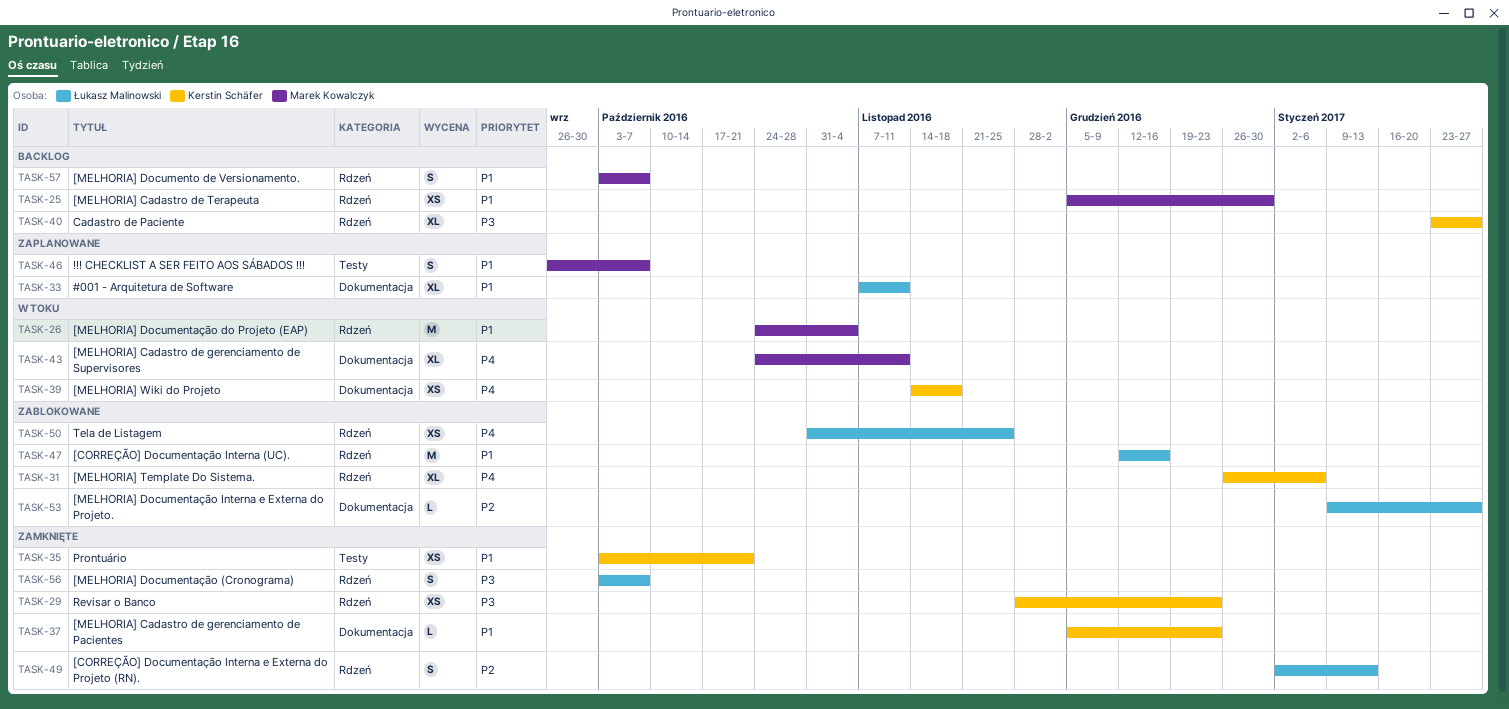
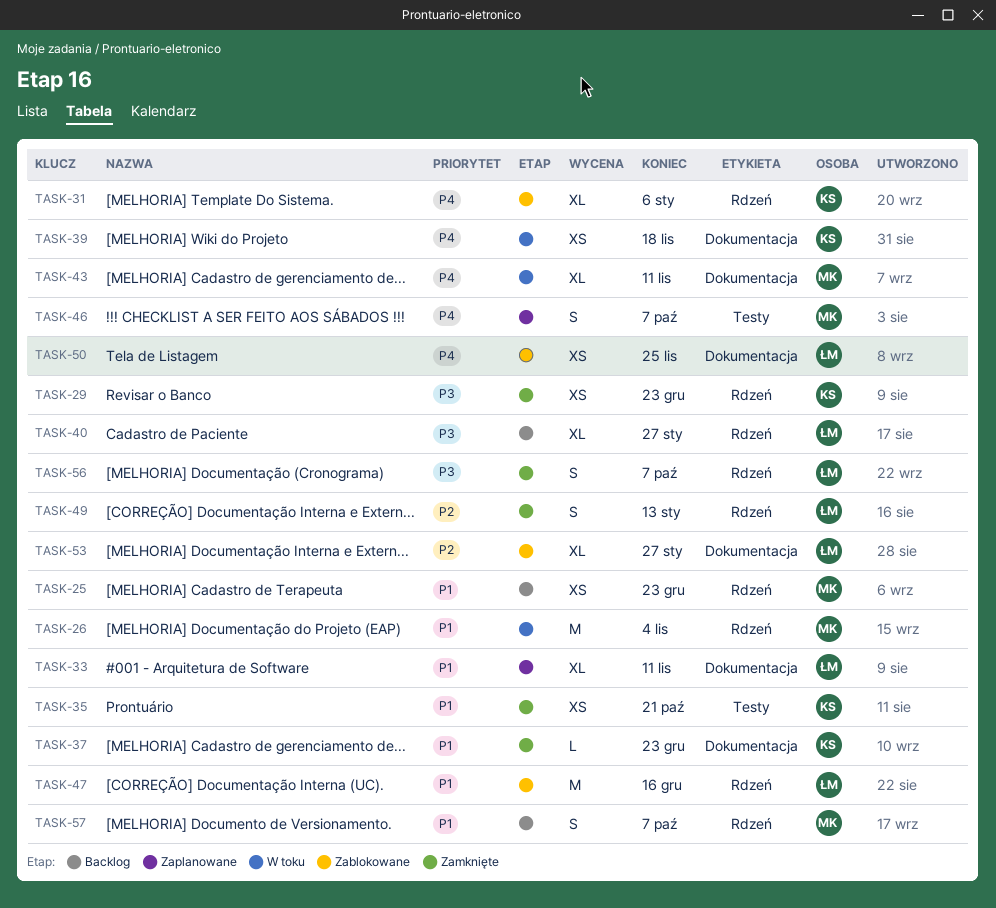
TASK-25, due: Dec 30 -> Dec 23
TASK-40, owner: Kerstin Schäfer -> Łukasz Malinowski
TASK-46, priority: P1 -> P4
TASK-50, label: Rdzeń -> Dokumentacja
TASK-53, estimate: L -> XL

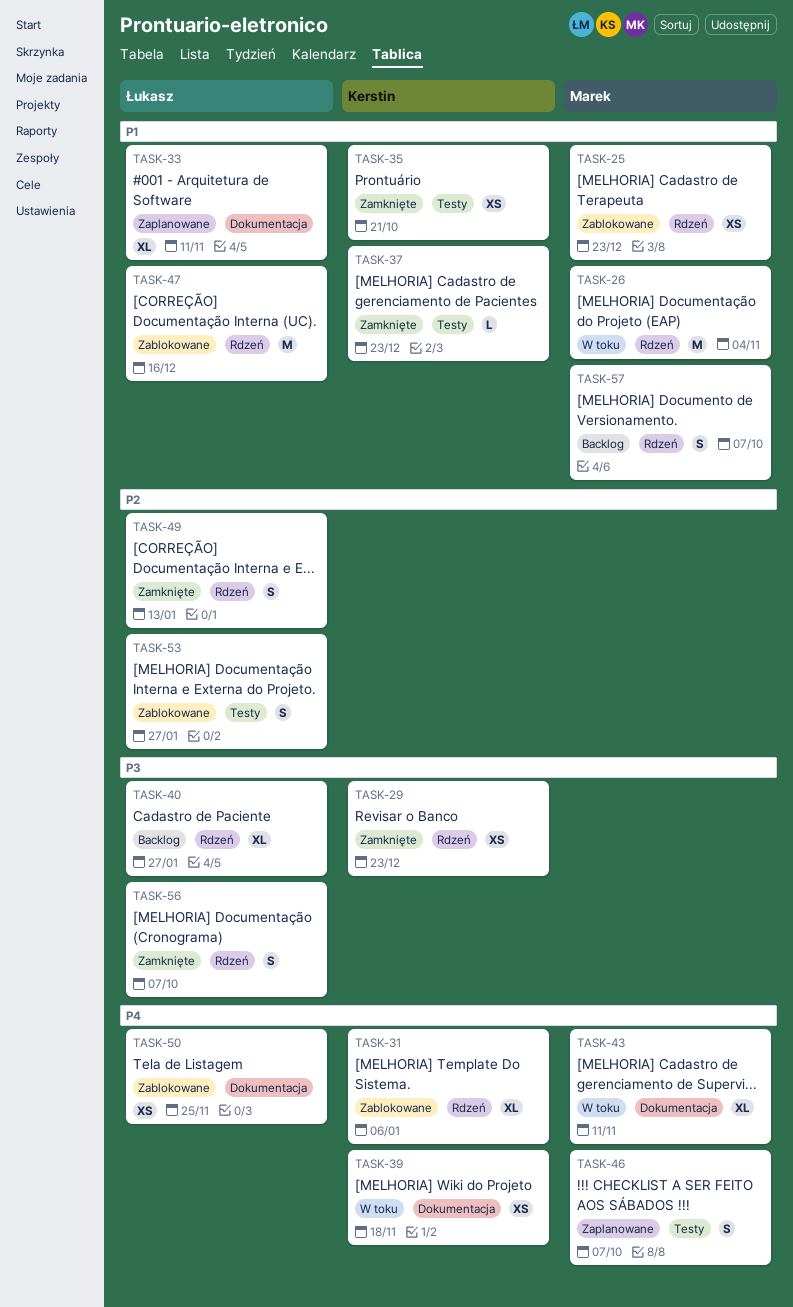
TASK-25, status: Backlog -> Zablokowane
TASK-37, label: Dokumentacja -> Testy
TASK-53, label: Dokumentacja -> Testy
TASK-53, estimate: XL -> S

